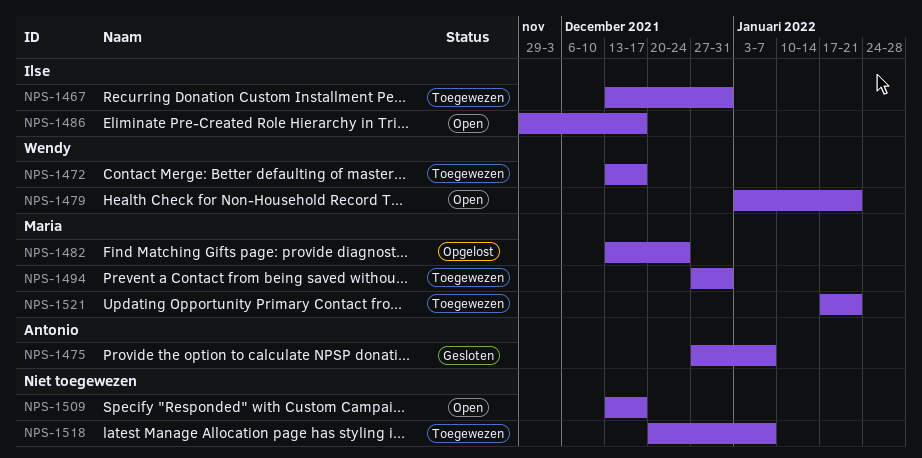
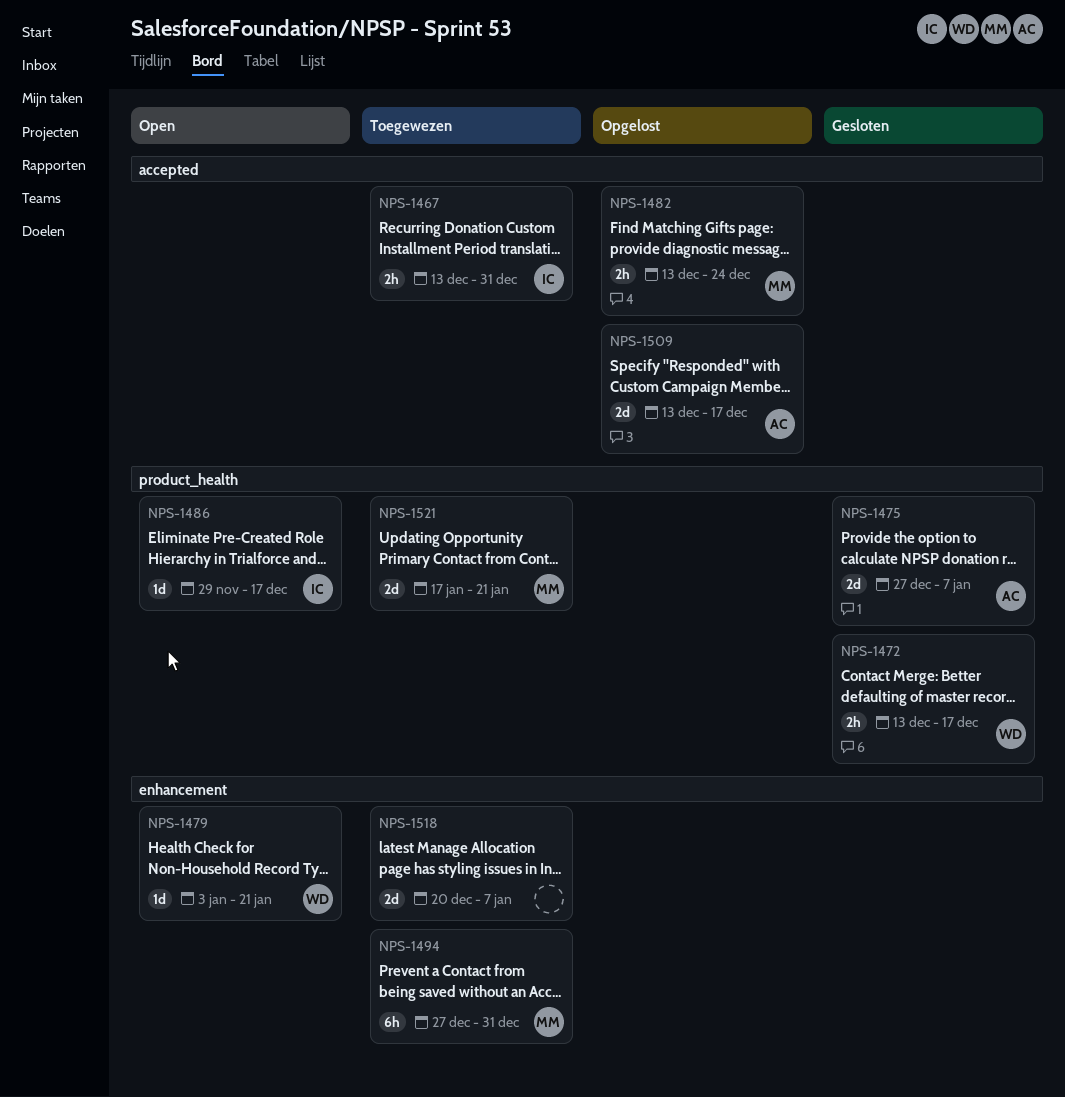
NPS-1472, status: Toegewezen -> Gesloten
NPS-1509, status: Open -> Opgelost
NPS-1509, owner: none -> Antonio

